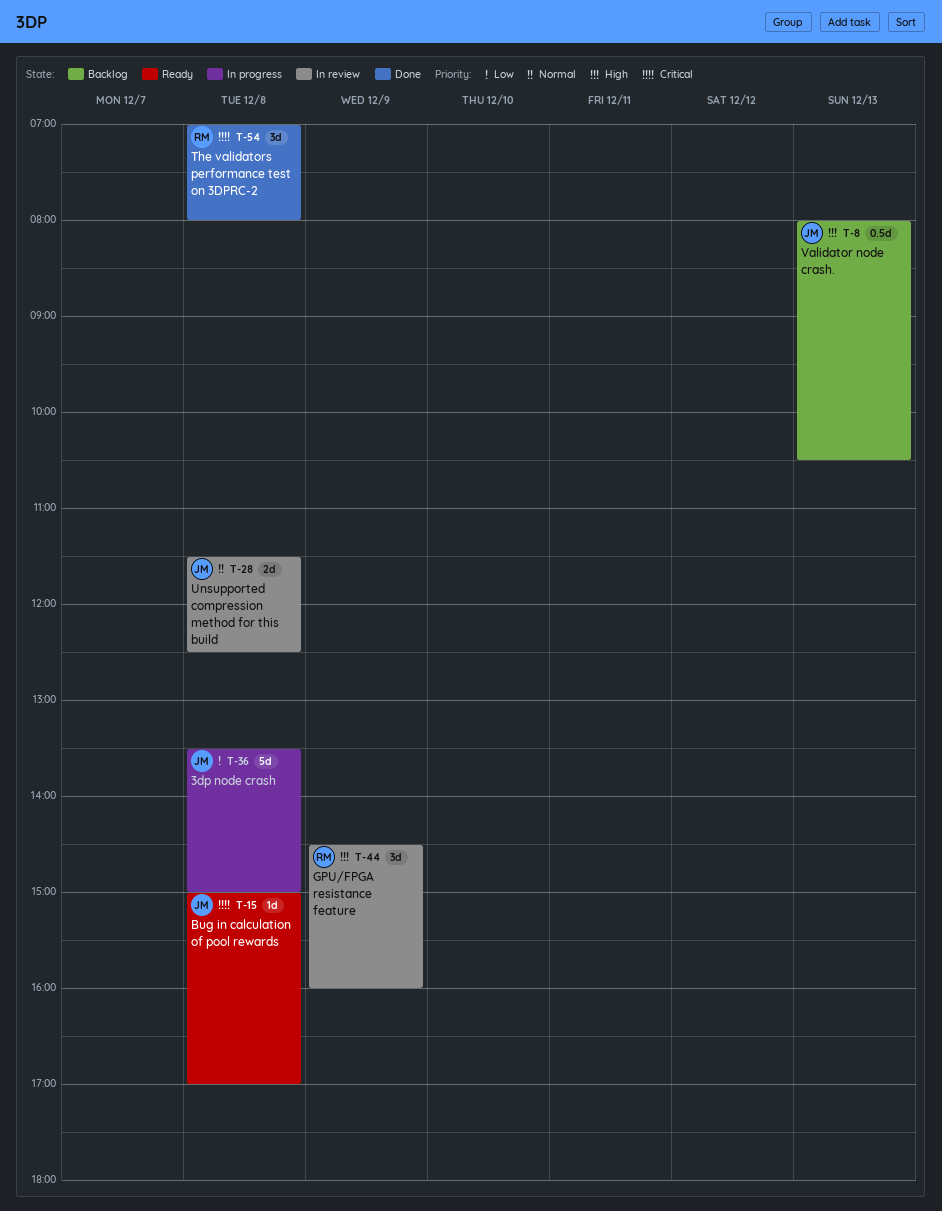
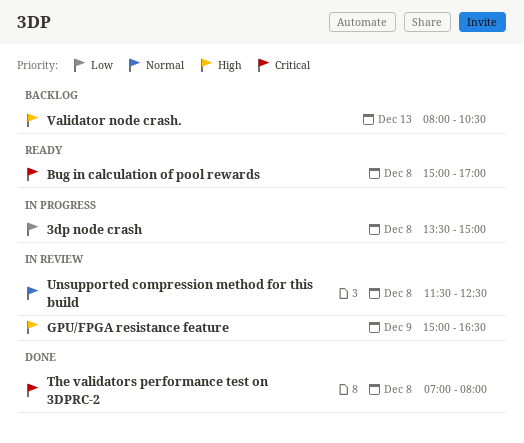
GPU/FPGA resistance feature, begins: 14:30 -> 15:00
GPU/FPGA resistance feature, ends: 16:00 -> 16:30

